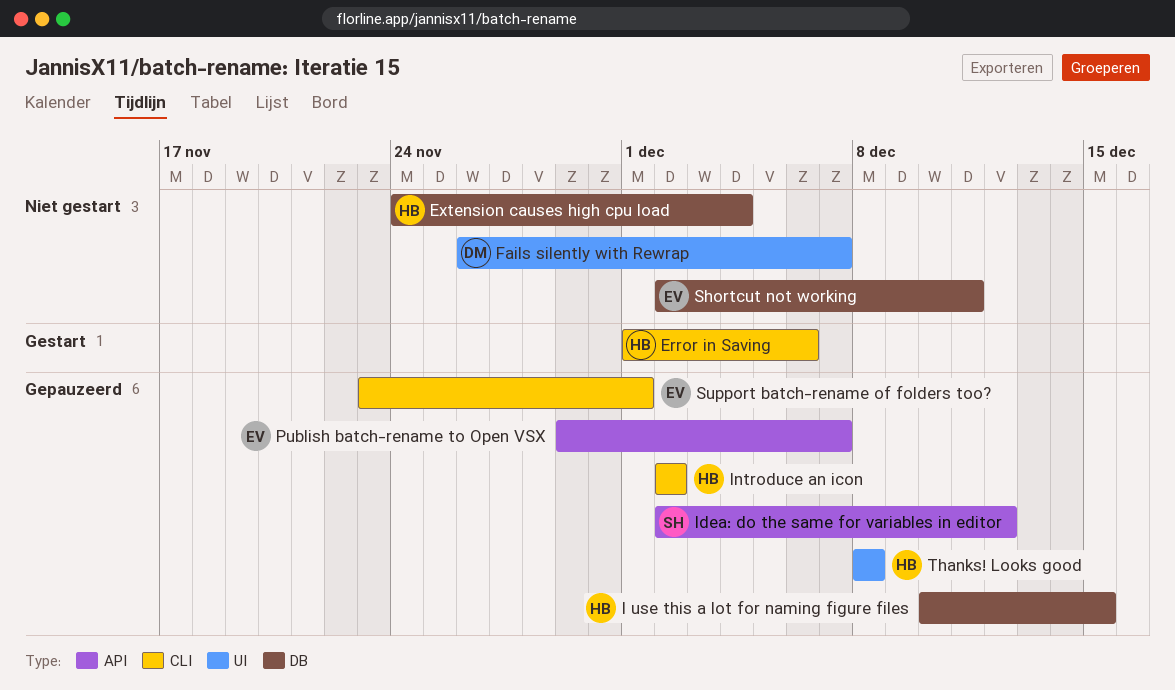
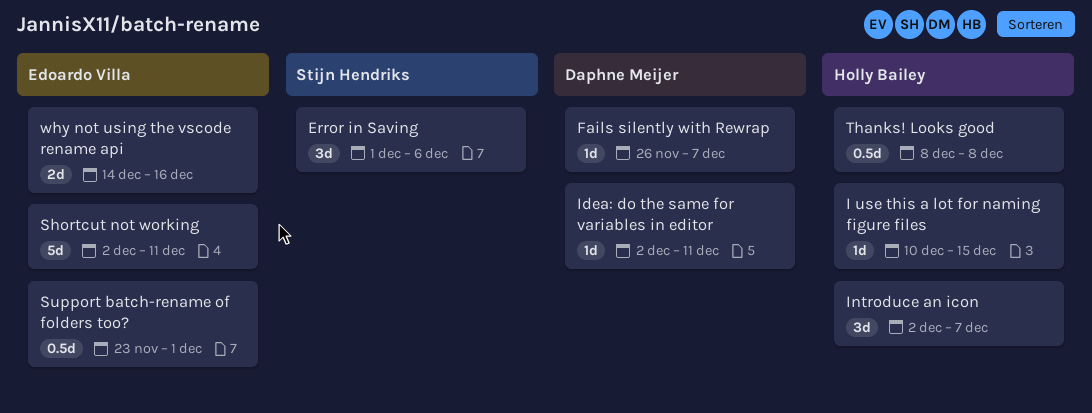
Error in Saving, owner: Holly Bailey -> Stijn Hendriks
Extension causes high cpu load: present -> none
Idea: do the same for variables in editor, owner: Stijn Hendriks -> Daphne Meijer
Idea: do the same for variables in editor, due: Dec 12 -> Dec 11
Introduce an icon, due: Dec 2 -> Dec 7
Publish batch-rename to Open VSX: present -> none
why not using the vscode rename api: none -> present

